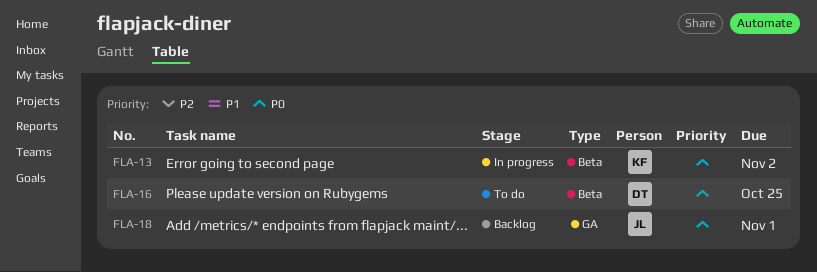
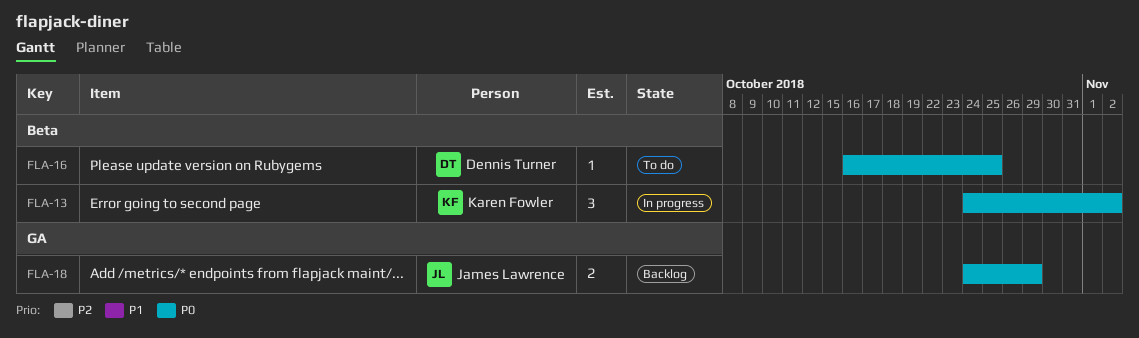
FLA-18, due: Nov 1 -> Oct 29

